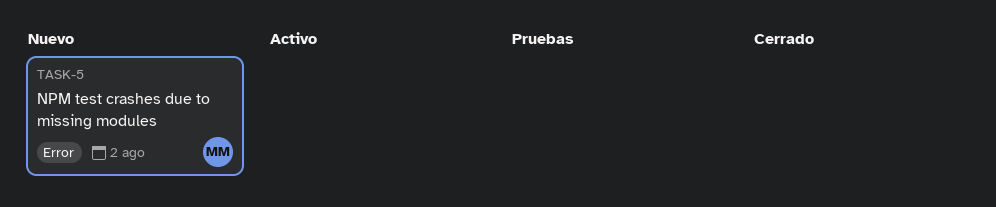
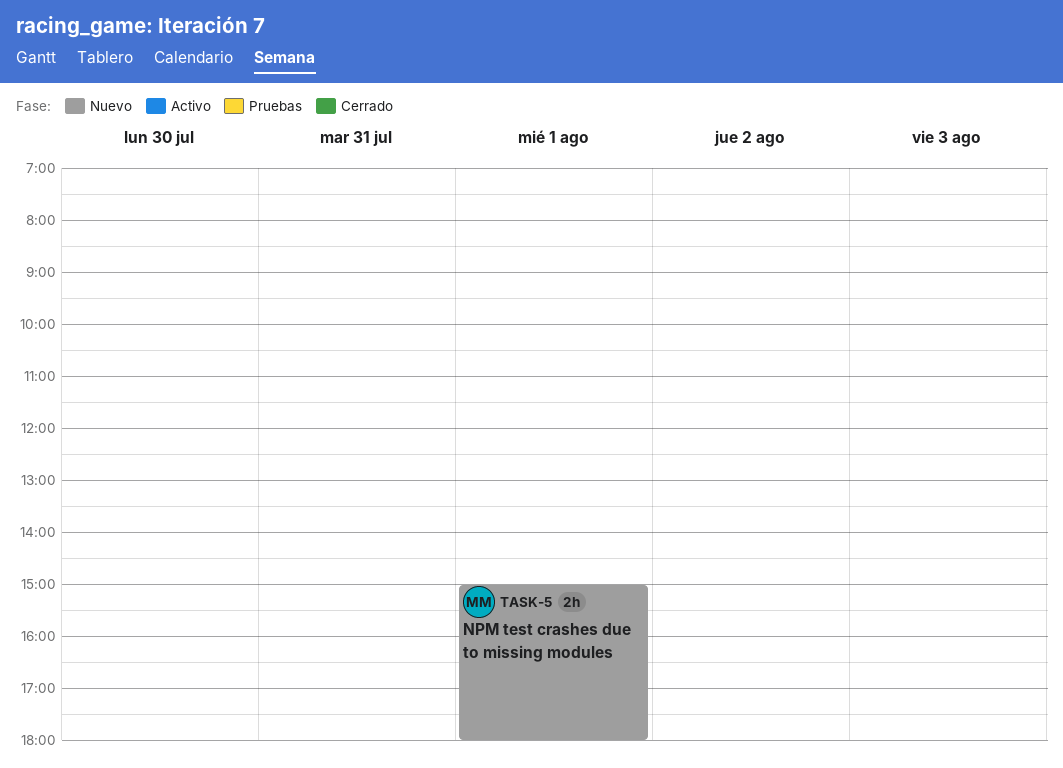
TASK-5, day: Aug 2 -> Aug 1

